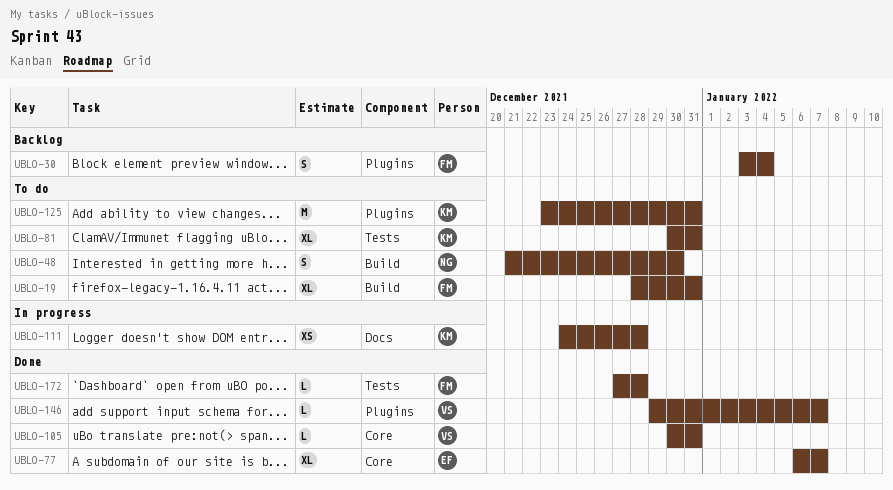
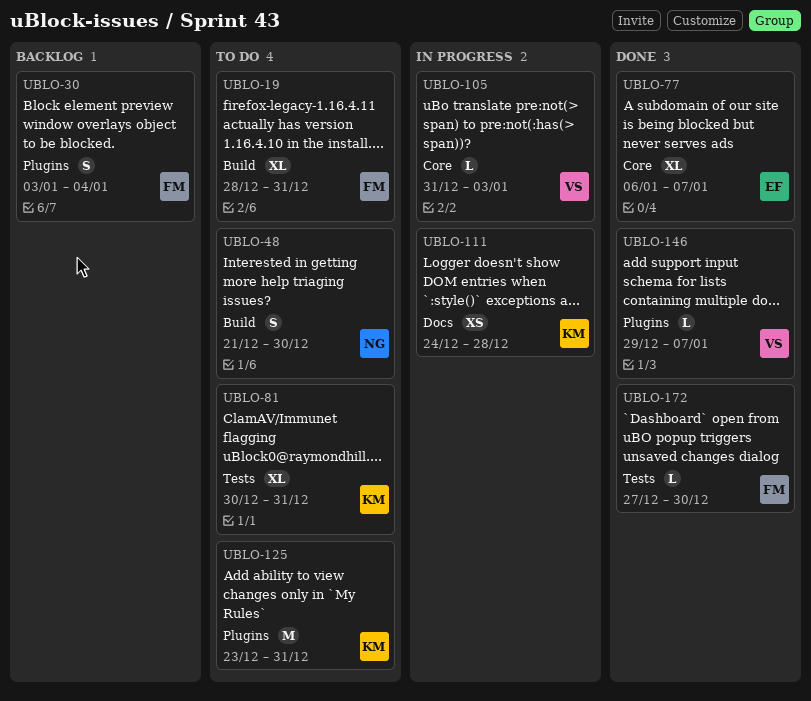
UBLO-105, status: Done -> In progress
UBLO-105, start: Dec 30 -> Dec 31
UBLO-105, due: Dec 31 -> Jan 3
UBLO-172, due: Dec 28 -> Dec 30

